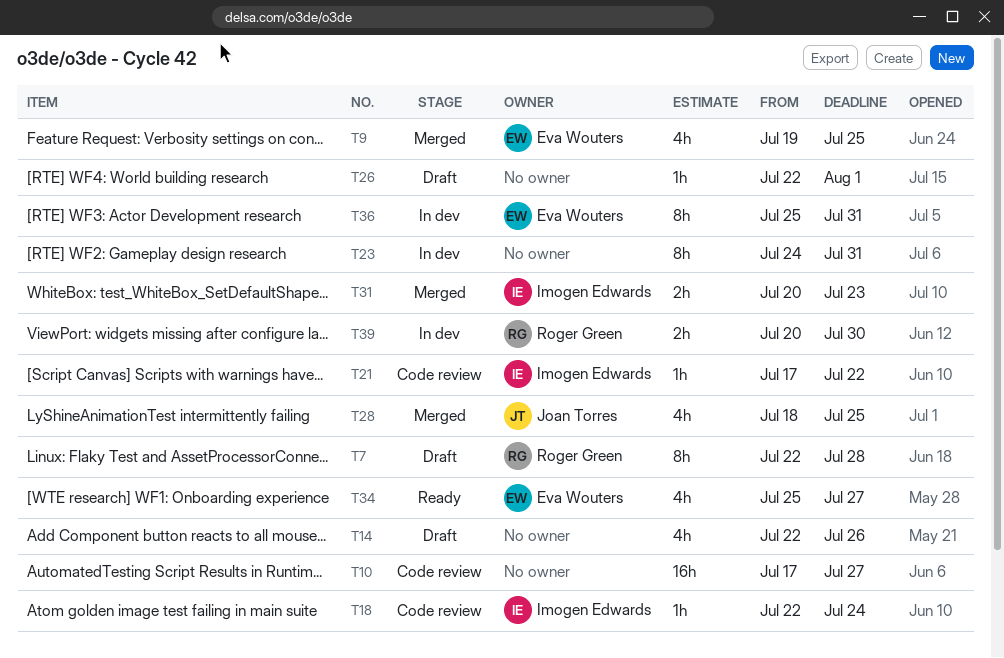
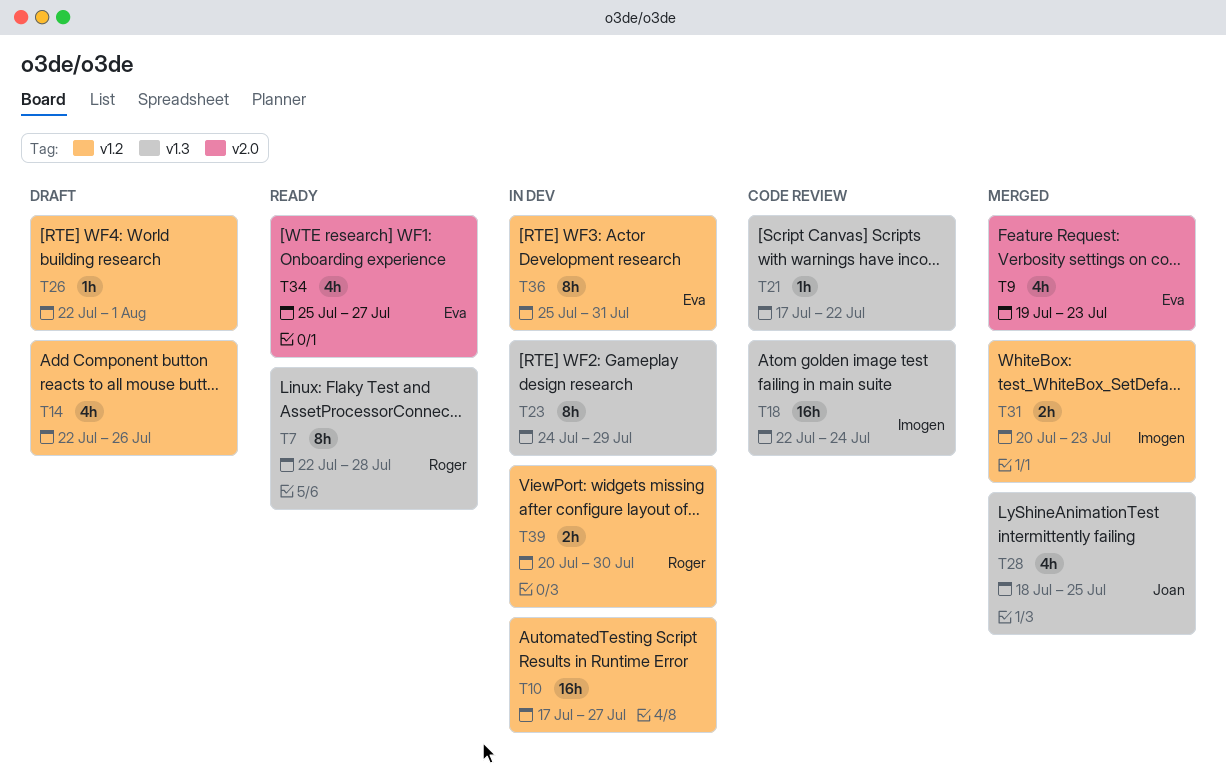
T7, status: Draft -> Ready
T9, due: Jul 25 -> Jul 23
T10, status: Code review -> In dev
T18, estimate: 1h -> 16h
T21, owner: Imogen Edwards -> none
T23, due: Jul 31 -> Jul 29

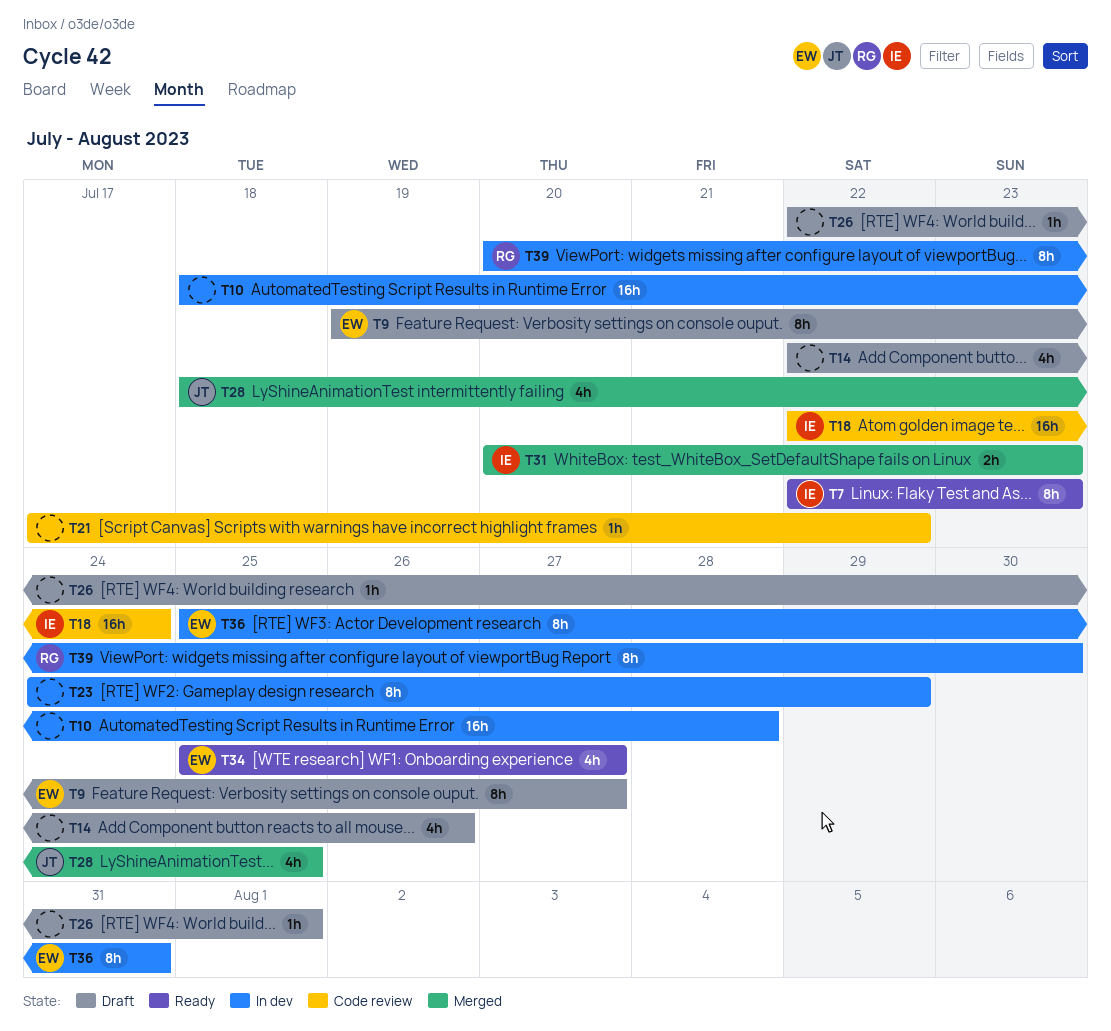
T7, owner: Roger -> Imogen
T7, due: Jul 28 -> Jul 23
T9, status: Merged -> Draft
T9, estimate: 4h -> 8h
T9, due: Jul 23 -> Jul 27
T10, start: Jul 17 -> Jul 18
T10, due: Jul 27 -> Jul 28
T39, estimate: 2h -> 8h

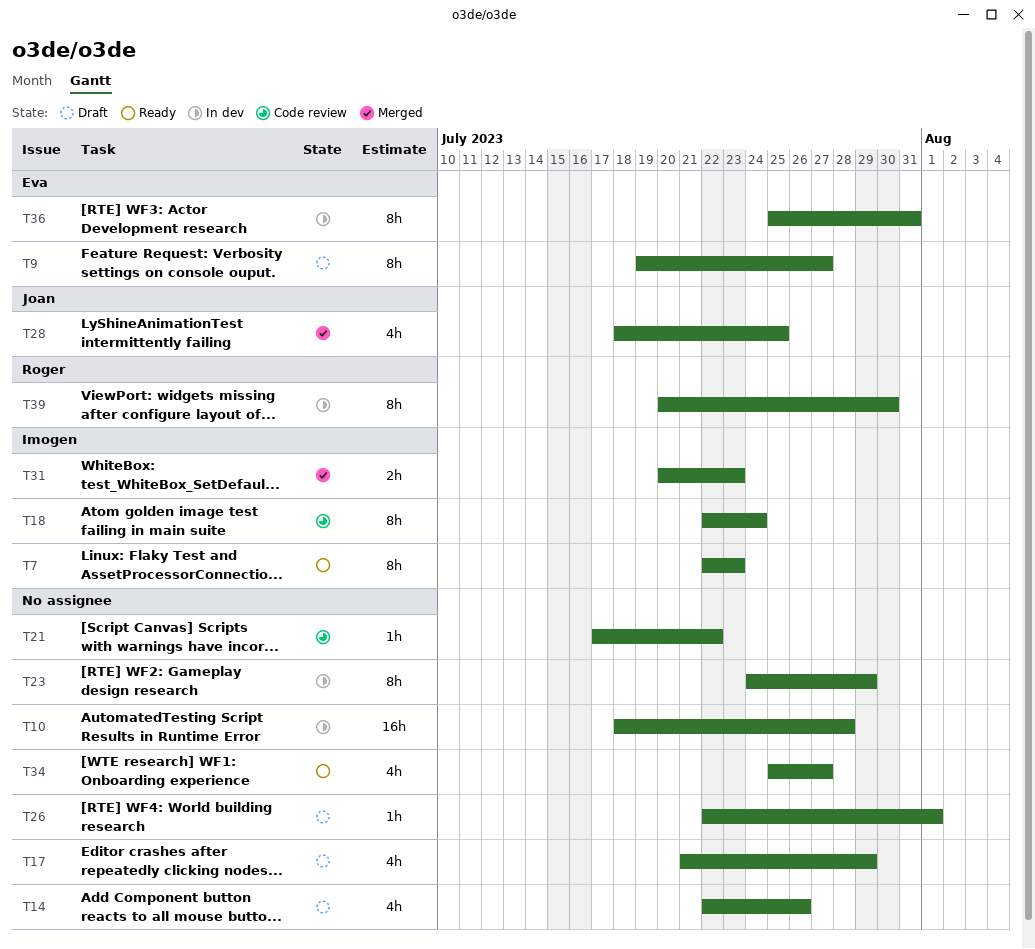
T17: none -> present
T18, estimate: 16h -> 8h
T34, owner: Eva -> none

